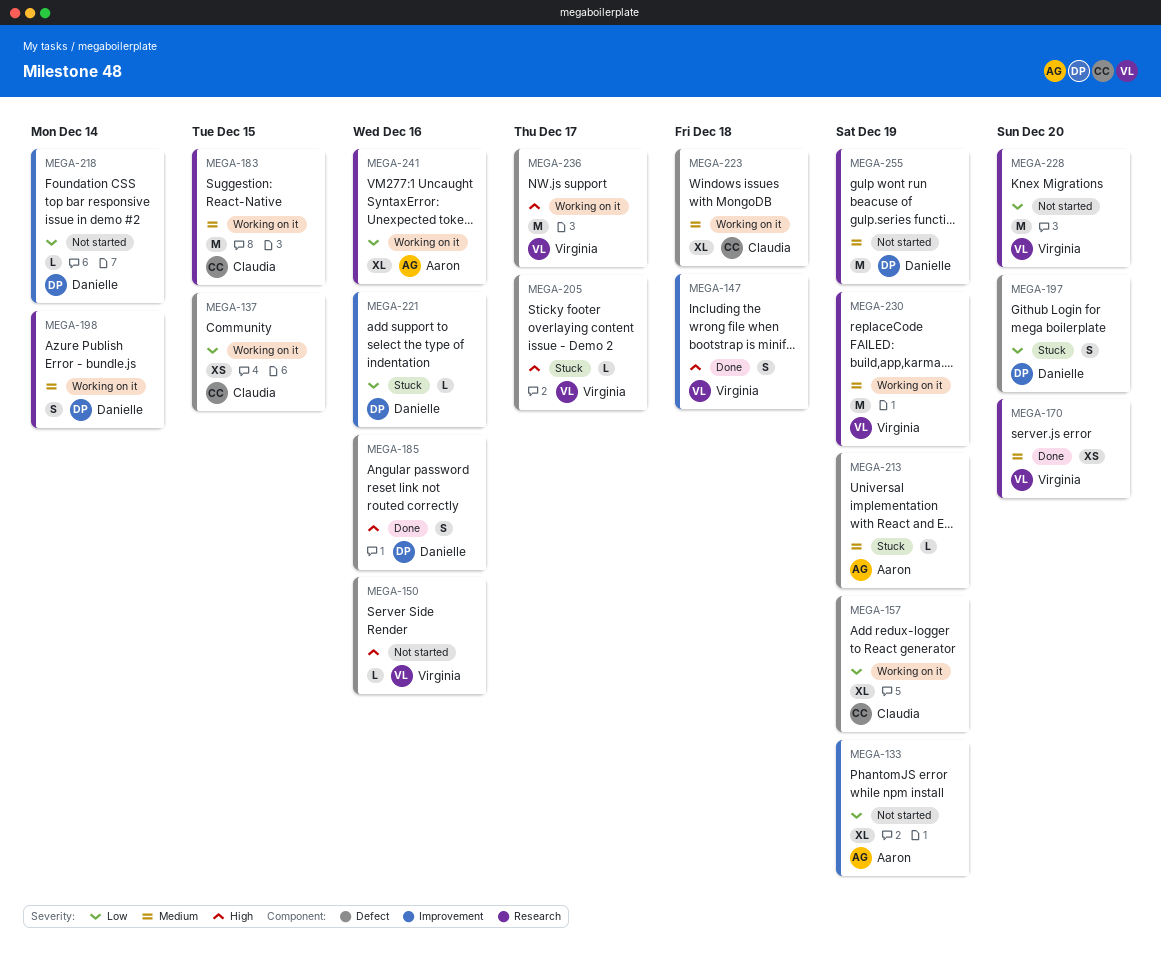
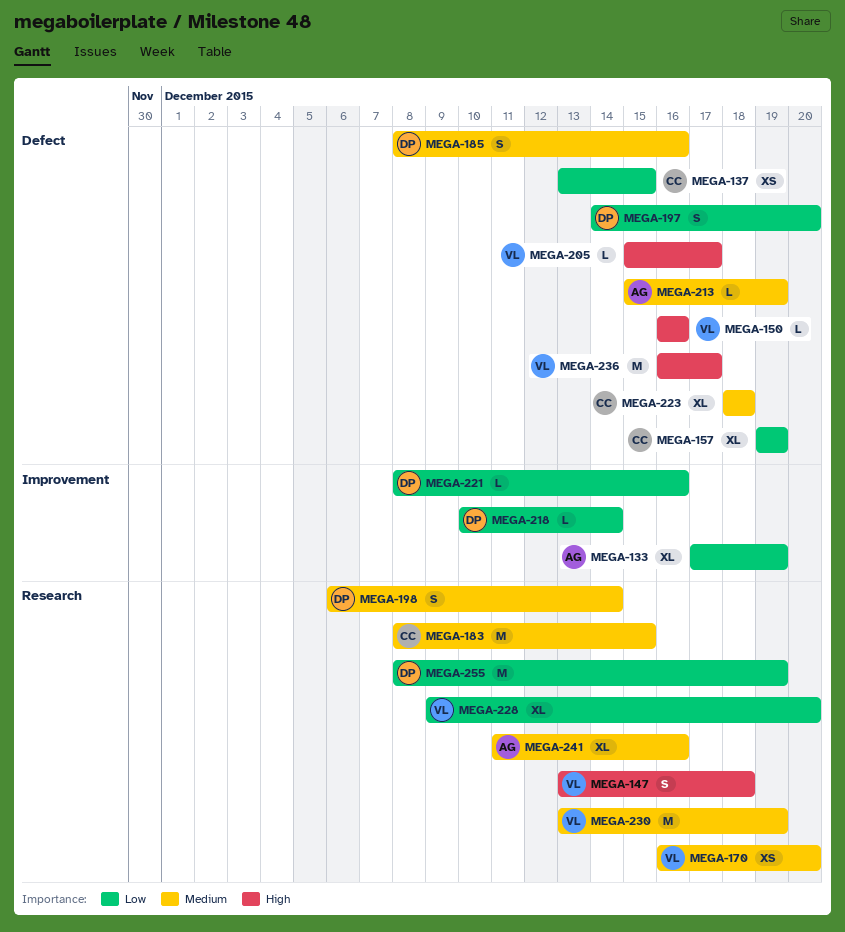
MEGA-147, label: Improvement -> Research
MEGA-185, priority: High -> Medium
MEGA-228, estimate: M -> XL
MEGA-241, priority: Low -> Medium
MEGA-255, priority: Medium -> Low

